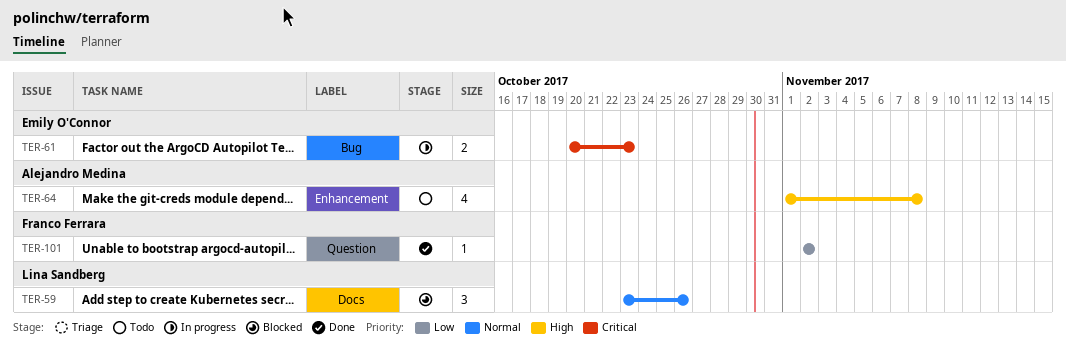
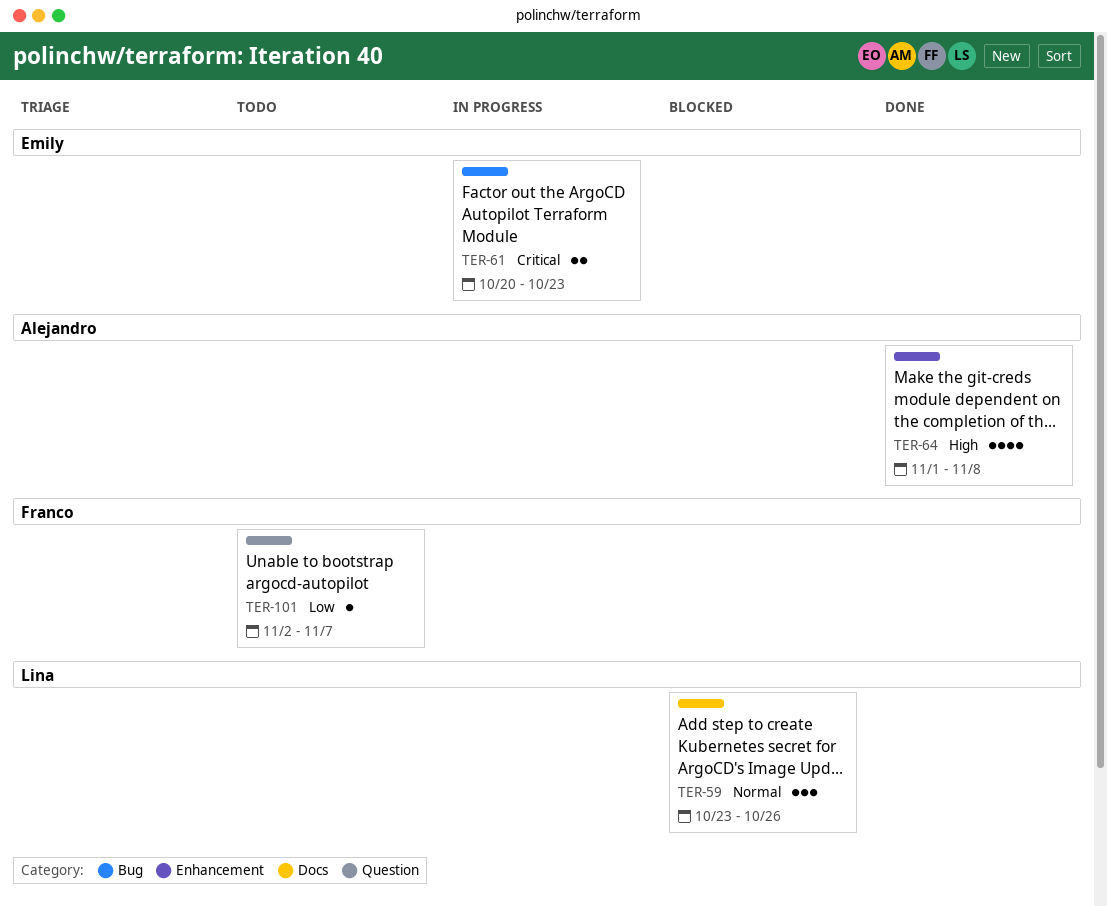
TER-64, status: Todo -> Done
TER-101, status: Done -> Todo
TER-101, due: Nov 2 -> Nov 7

